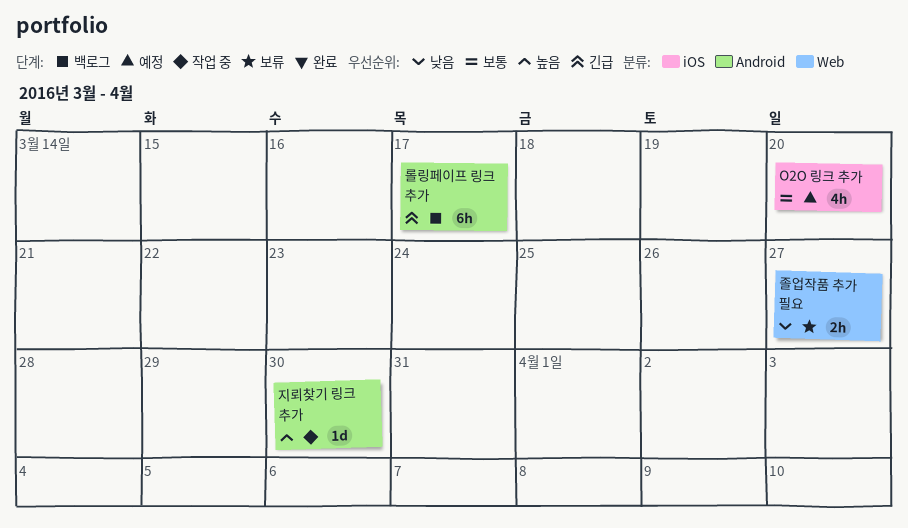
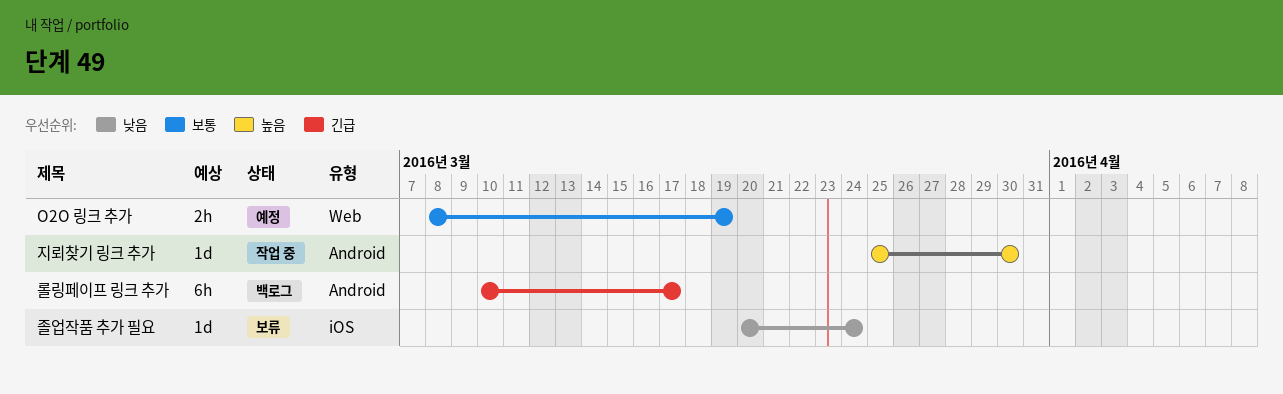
O2O 링크 추가, label: iOS -> Web
O2O 링크 추가, estimate: 4h -> 2h
O2O 링크 추가, due: Mar 20 -> Mar 19
졸업작품 추가 필요, label: Web -> iOS
졸업작품 추가 필요, estimate: 2h -> 1d
졸업작품 추가 필요, due: Mar 27 -> Mar 24

